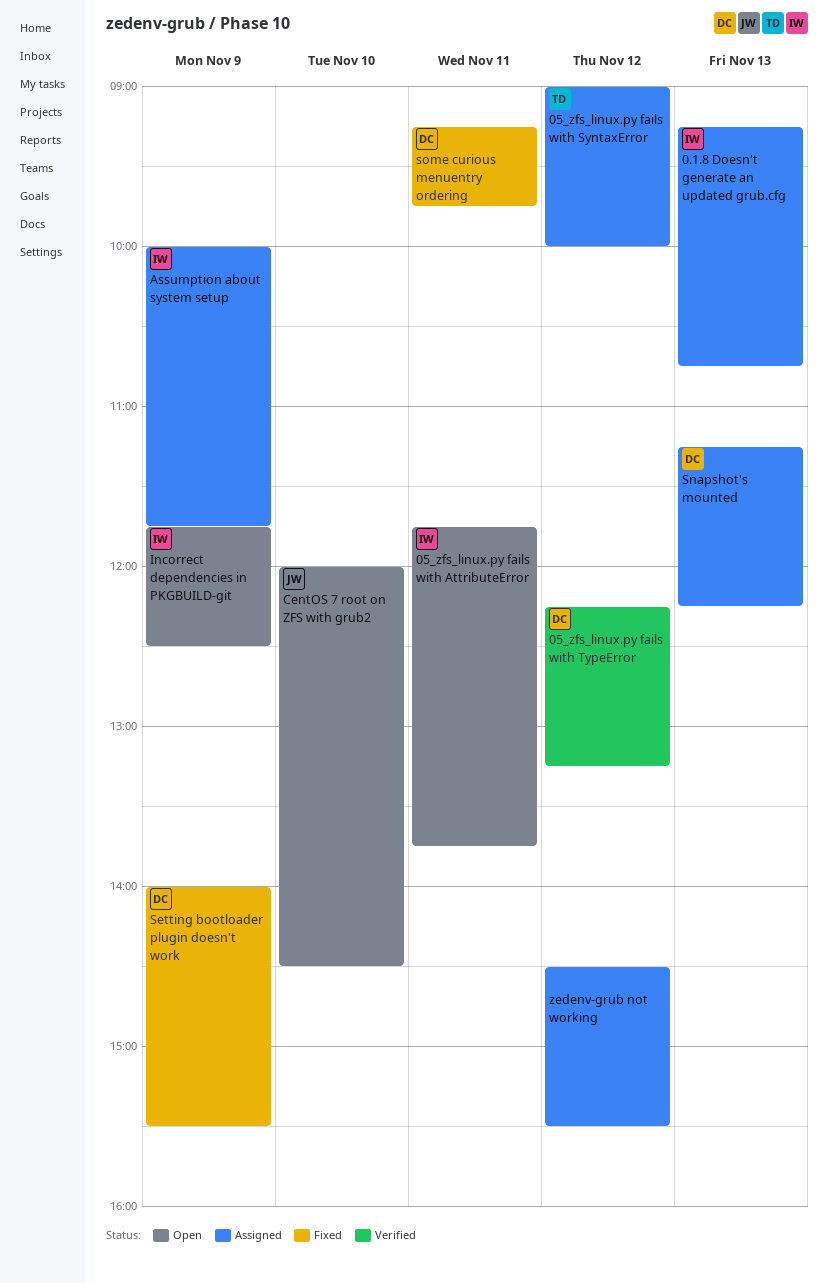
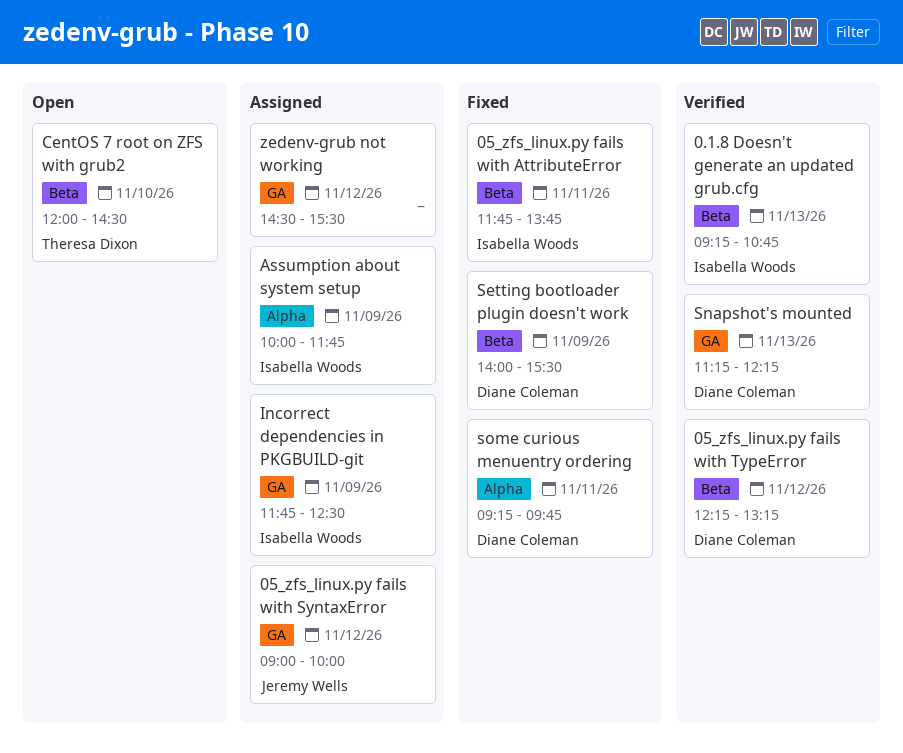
0.1.8 Doesn't generate an updated grub.cfg, status: Assigned -> Verified
05_zfs_linux.py fails with AttributeError, status: Open -> Fixed
05_zfs_linux.py fails with SyntaxError, owner: Theresa Dixon -> Jeremy Wells
CentOS 7 root on ZFS with grub2, owner: Jeremy Wells -> Theresa Dixon
Incorrect dependencies in PKGBUILD-git, status: Open -> Assigned
Snapshot's mounted, status: Assigned -> Verified

